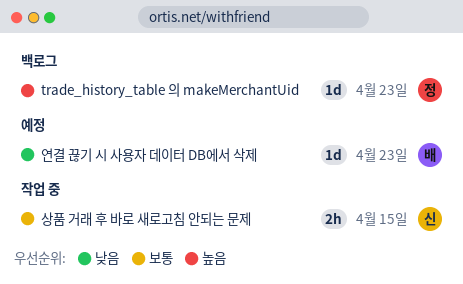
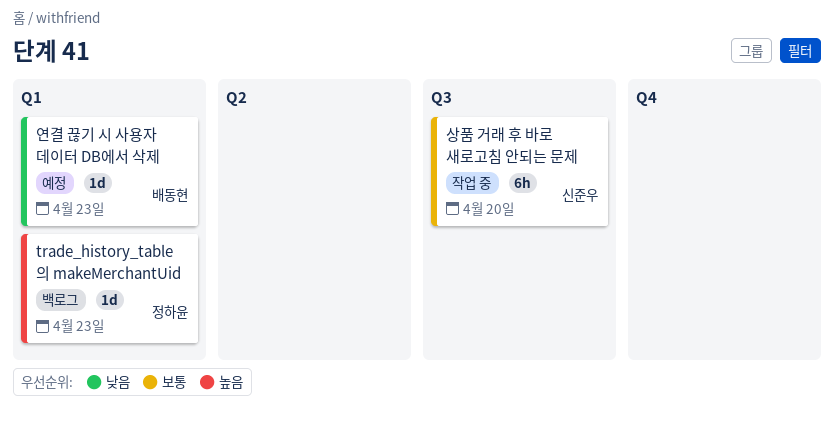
상품 거래 후 바로 새로고침 안되는 문제, estimate: 2h -> 6h
상품 거래 후 바로 새로고침 안되는 문제, due: Apr 15 -> Apr 20

